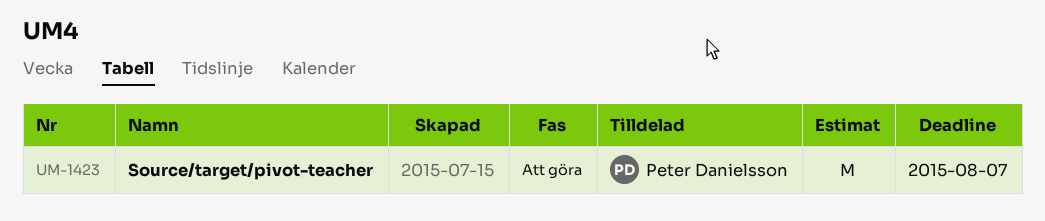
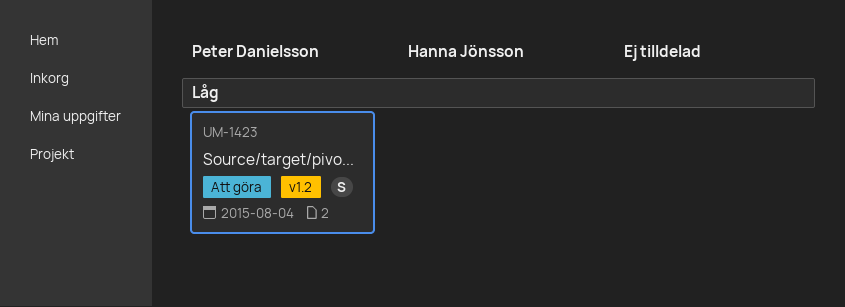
UM-1423, estimate: M -> S
UM-1423, due: Aug 7 -> Aug 4

